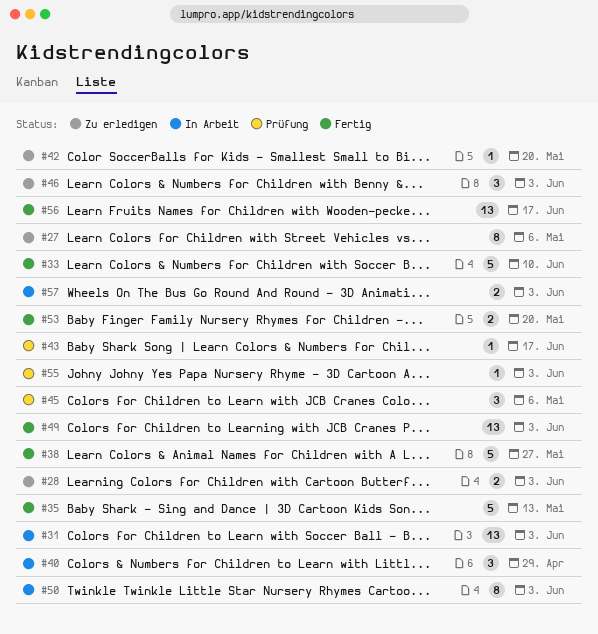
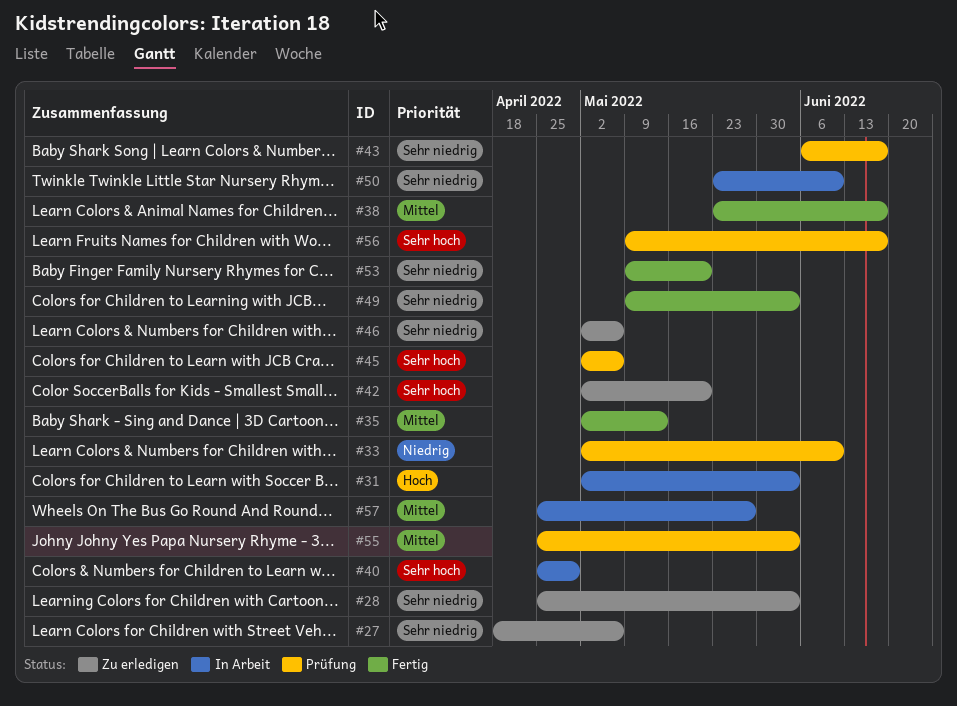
#33, status: Fertig -> Prüfung
#38, due: May 27 -> Jun 17
#46, due: Jun 3 -> May 6
#50, due: Jun 3 -> Jun 10
#56, status: Fertig -> Prüfung
#57, due: Jun 3 -> May 27

